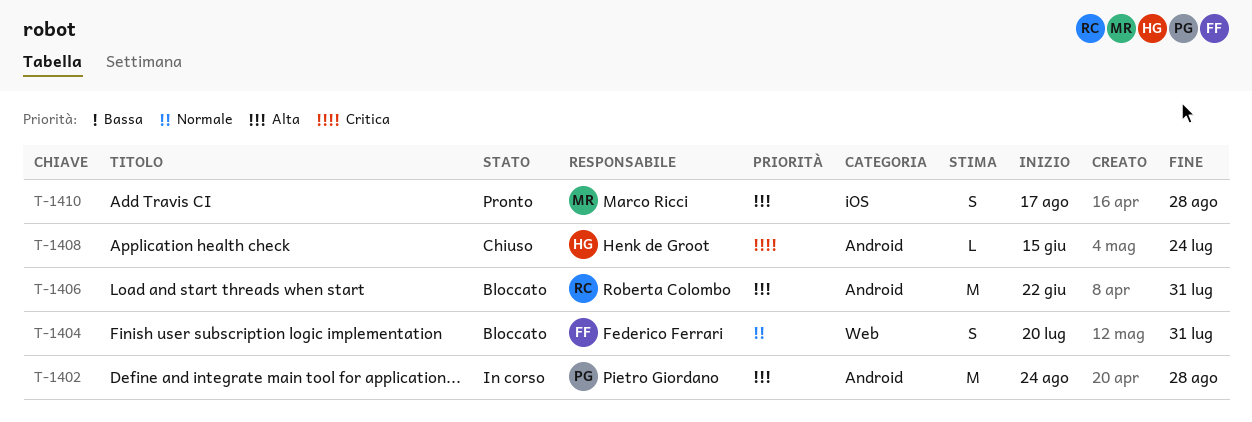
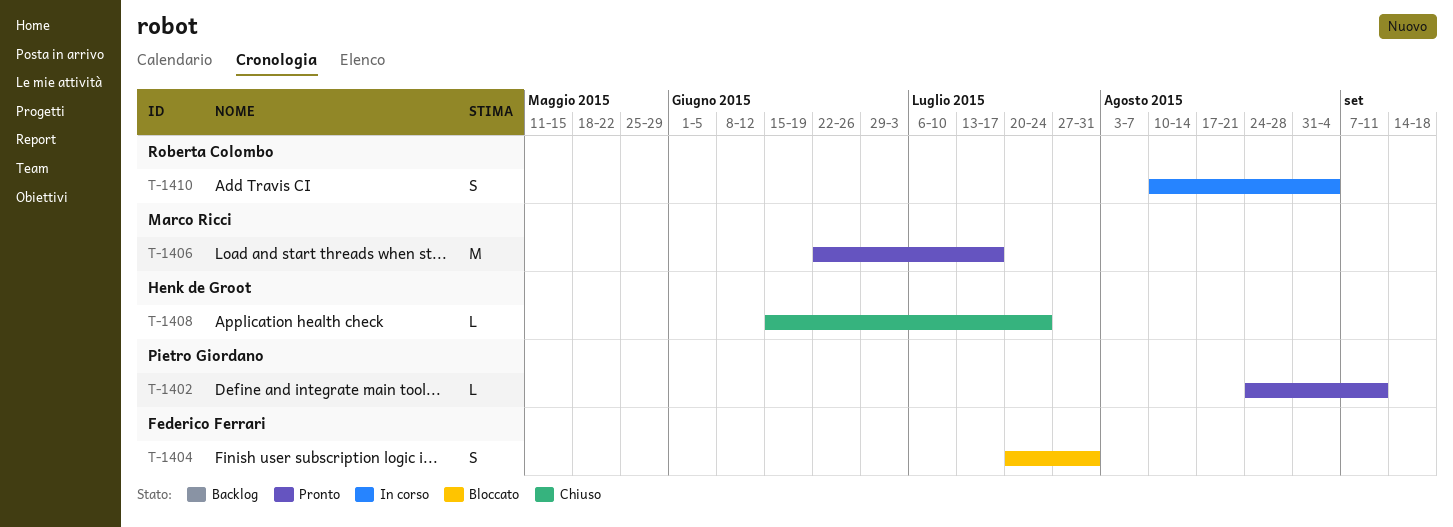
T-1402, status: In corso -> Pronto
T-1402, estimate: M -> L
T-1402, due: Aug 28 -> Sep 11
T-1406, status: Bloccato -> Pronto
T-1406, owner: Roberta Colombo -> Marco Ricci
T-1406, due: Jul 31 -> Jul 17
T-1410, status: Pronto -> In corso
T-1410, owner: Marco Ricci -> Roberta Colombo
T-1410, start: Aug 17 -> Aug 10
T-1410, due: Aug 28 -> Sep 4

